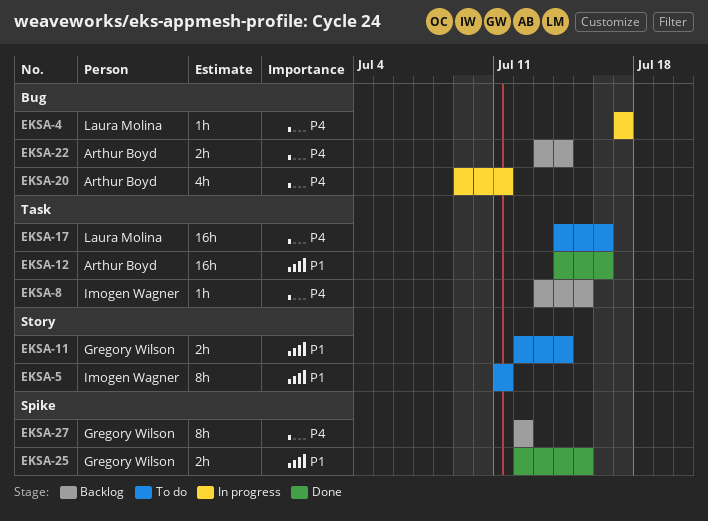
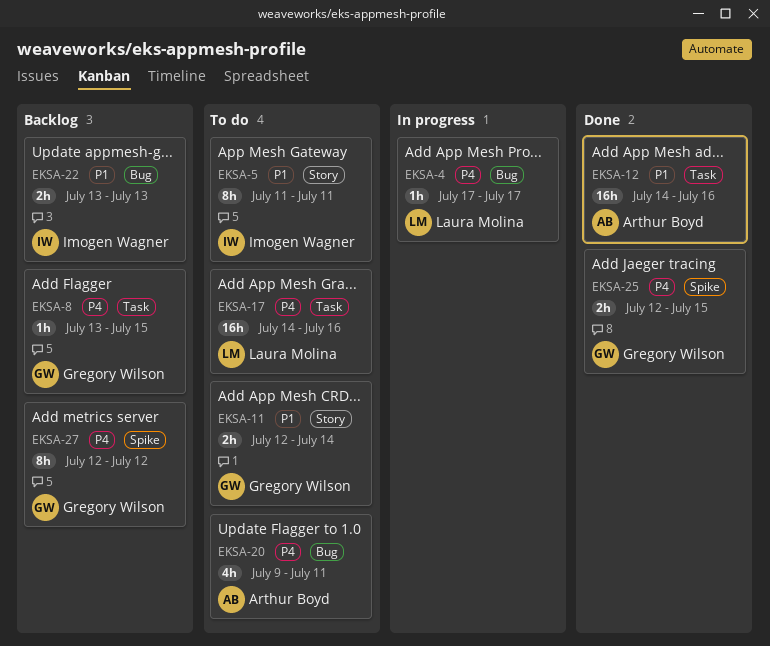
EKSA-8, owner: Imogen Wagner -> Gregory Wilson
EKSA-20, status: In progress -> To do
EKSA-22, owner: Arthur Boyd -> Imogen Wagner
EKSA-22, priority: P4 -> P1
EKSA-22, due: Jul 14 -> Jul 13
EKSA-25, priority: P1 -> P4

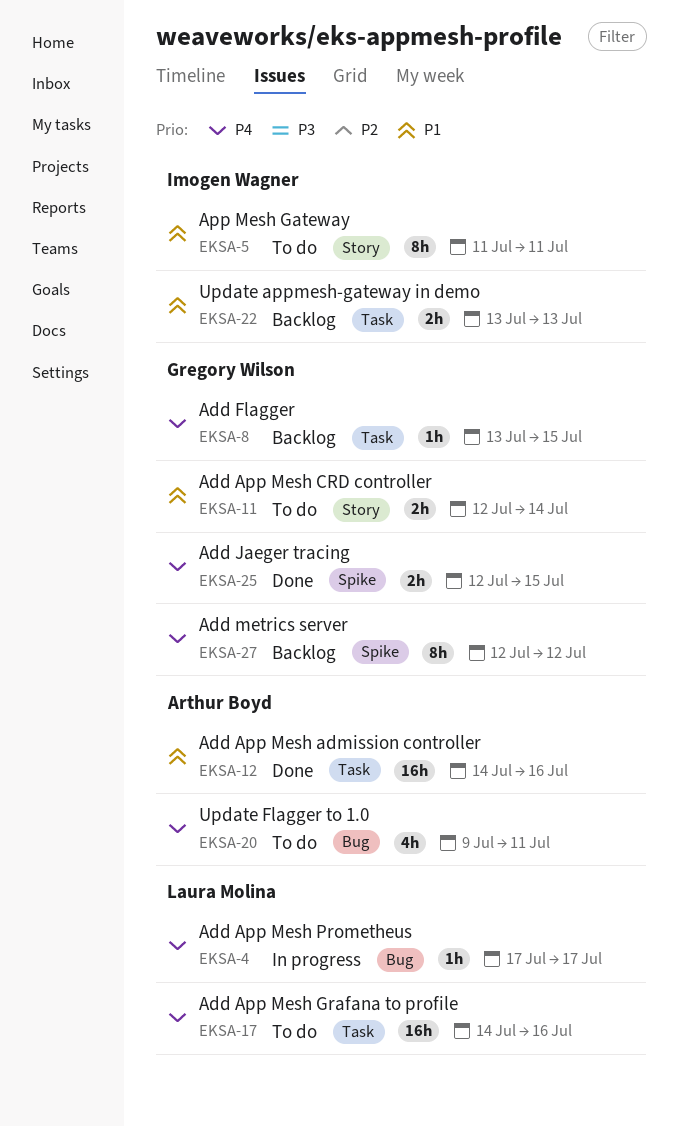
EKSA-22, label: Bug -> Task

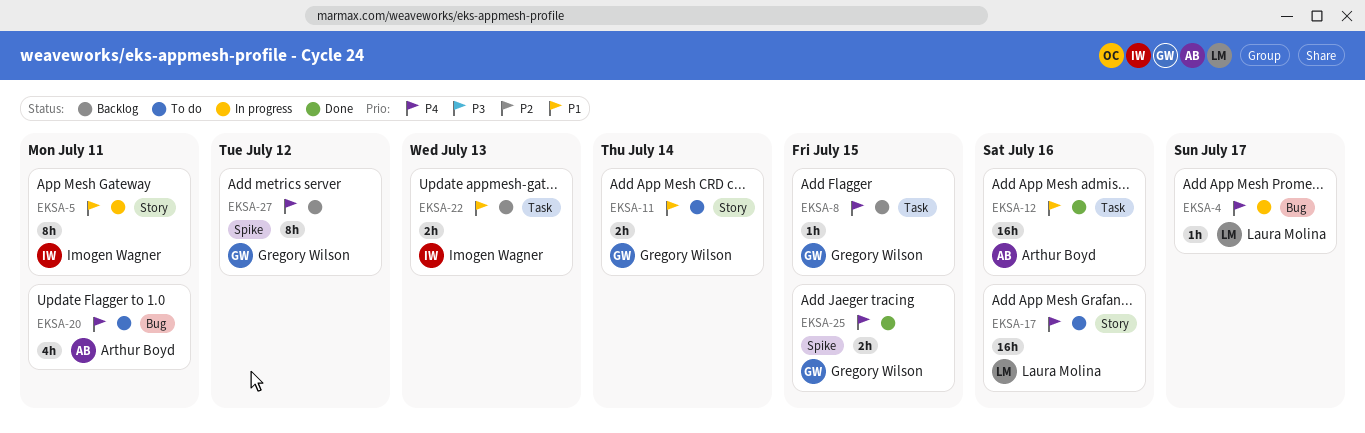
EKSA-5, status: To do -> In progress
EKSA-17, label: Task -> Story

